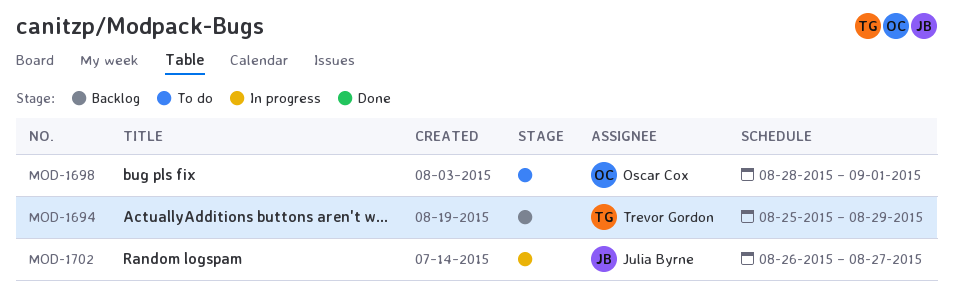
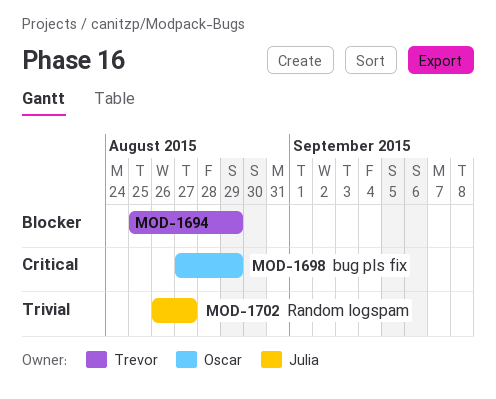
MOD-1698, start: Aug 28 -> Aug 27
MOD-1698, due: Sep 1 -> Aug 29

